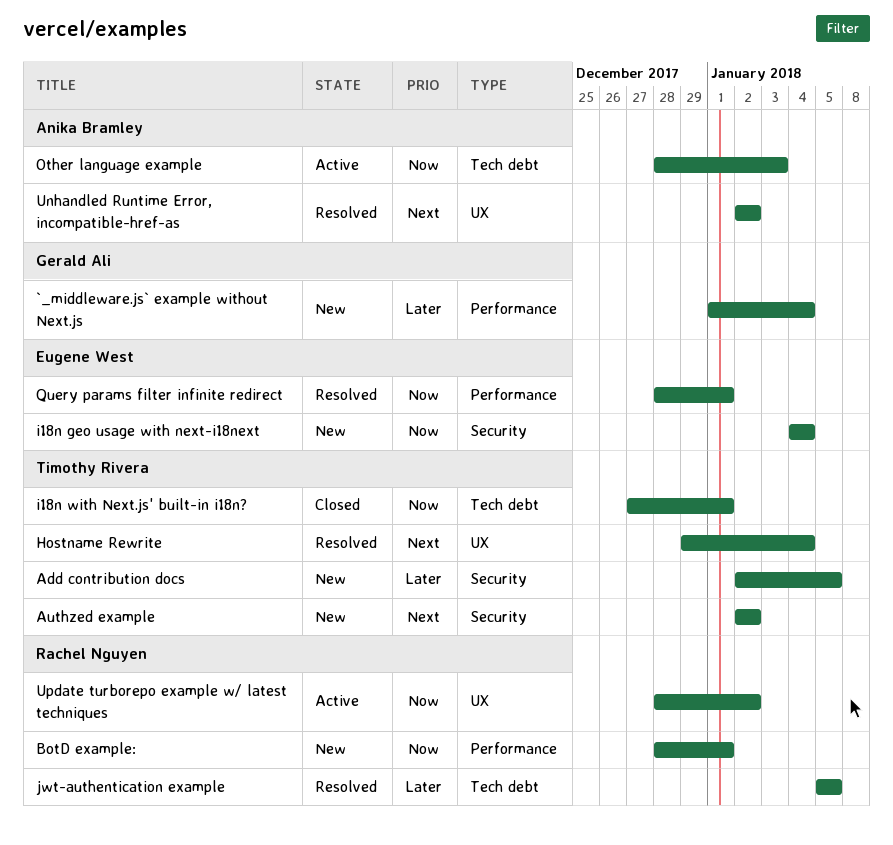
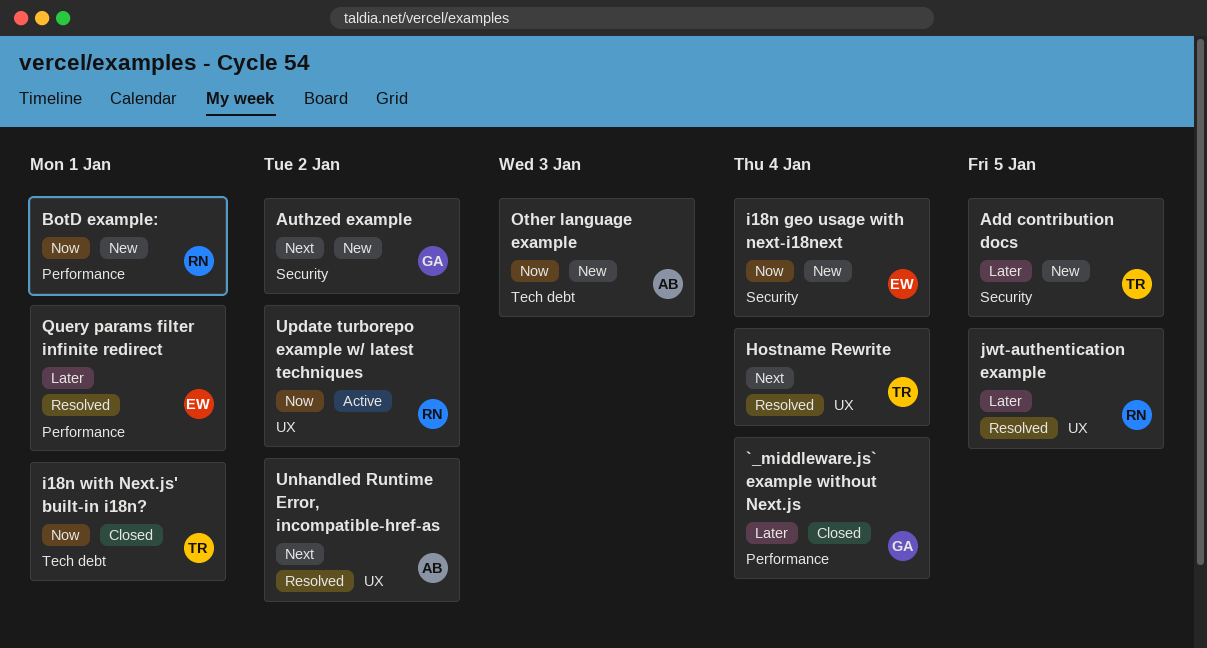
`_middleware.js` example without Next.js, status: New -> Closed
Authzed example, owner: Timothy Rivera -> Gerald Ali
jwt-authentication example, label: Tech debt -> UX
Other language example, status: Active -> New
Query params filter infinite redirect, priority: Now -> Later

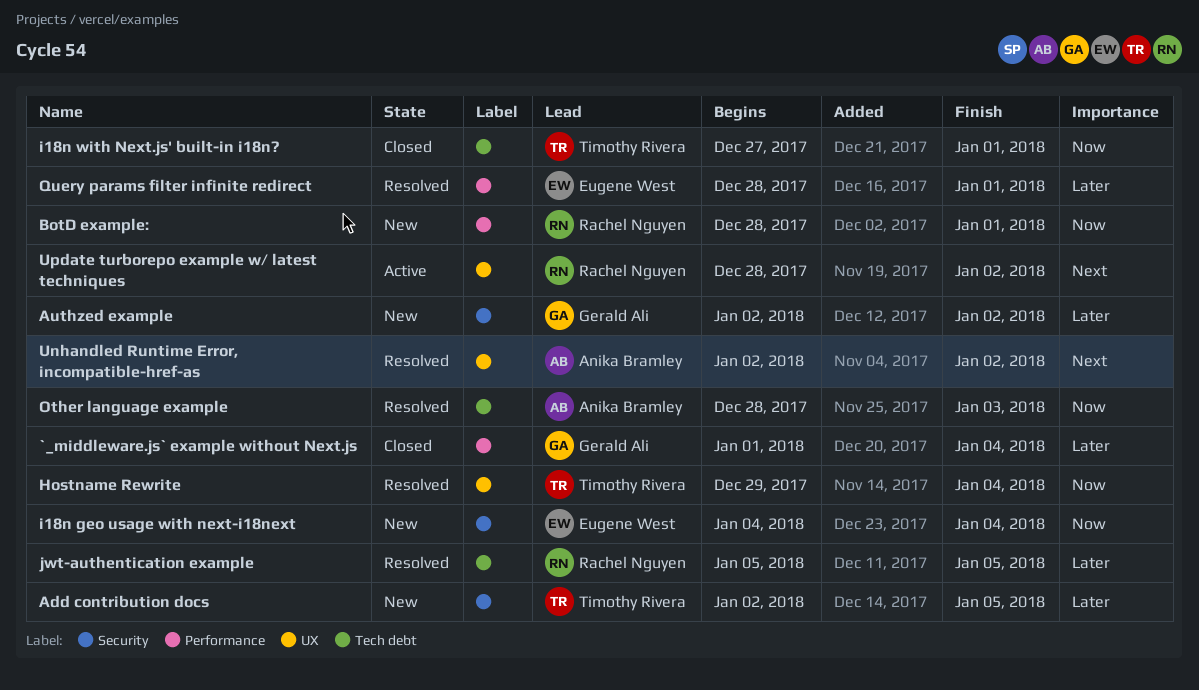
Authzed example, priority: Next -> Later
Hostname Rewrite, priority: Next -> Now
jwt-authentication example, label: UX -> Tech debt
Other language example, status: New -> Resolved
Update turborepo example w/ latest techniques, priority: Now -> Next

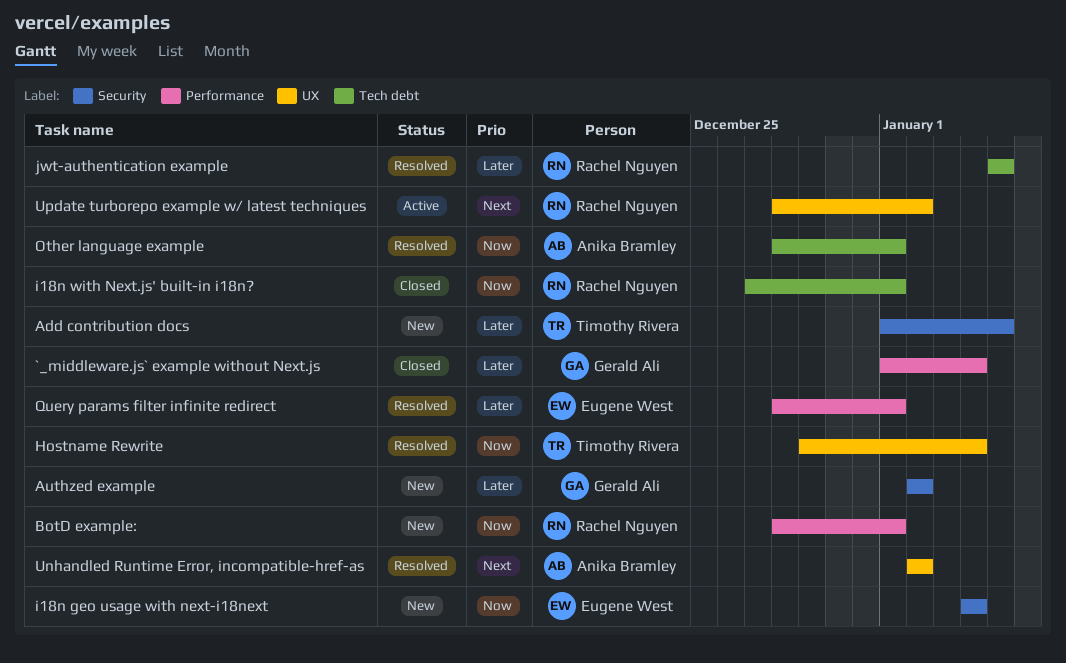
Add contribution docs, start: Jan 2 -> Jan 1
i18n with Next.js' built-in i18n?, owner: Timothy Rivera -> Rachel Nguyen
Other language example, due: Jan 3 -> Jan 1

